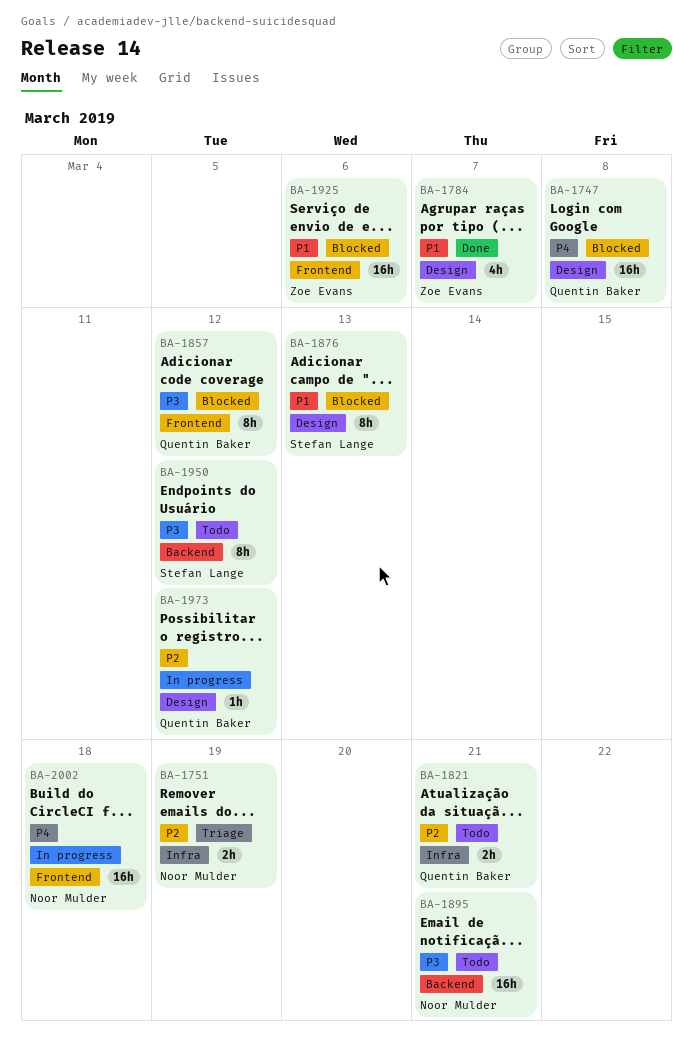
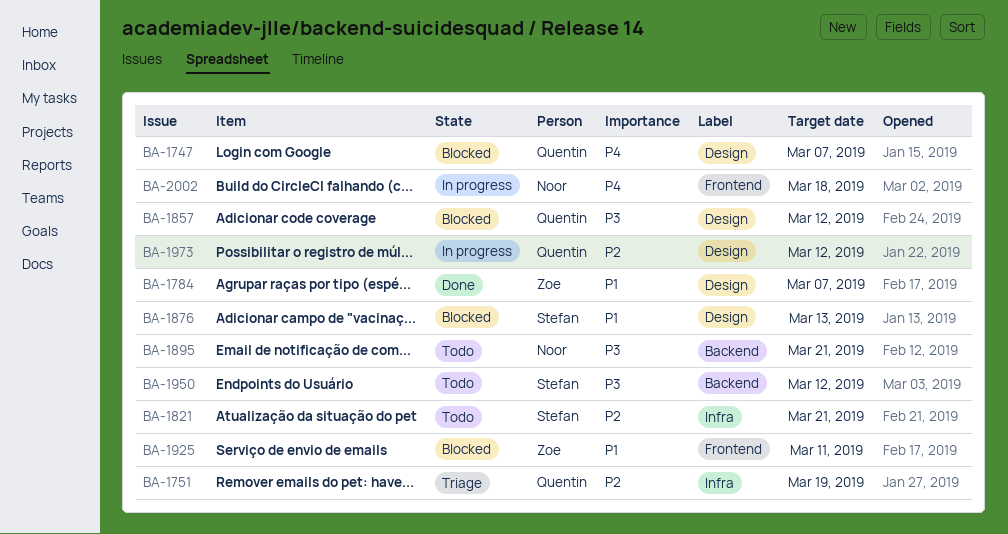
BA-1747, due: Mar 8 -> Mar 7
BA-1751, owner: Noor Mulder -> Quentin Baker
BA-1821, owner: Quentin Baker -> Stefan Lange
BA-1857, label: Frontend -> Design
BA-1925, due: Mar 6 -> Mar 11

